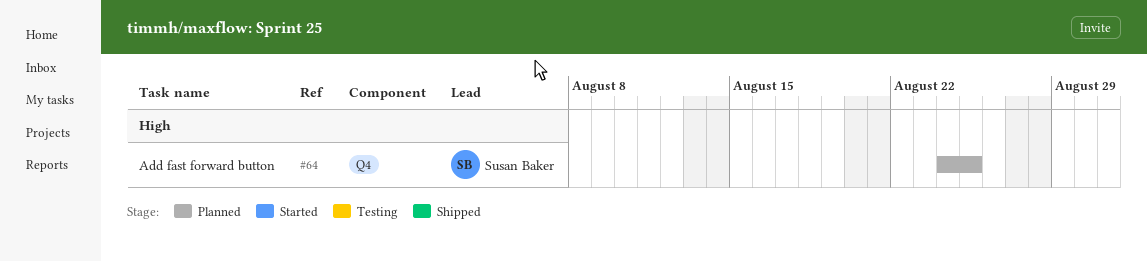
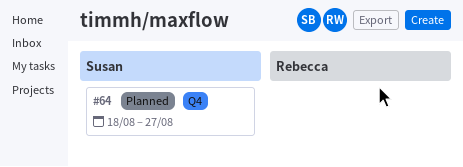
#64, start: Aug 24 -> Aug 18
#64, due: Aug 25 -> Aug 27

